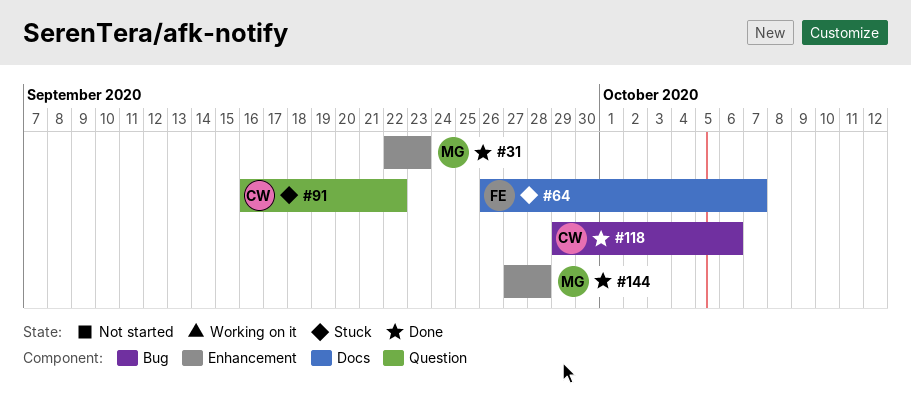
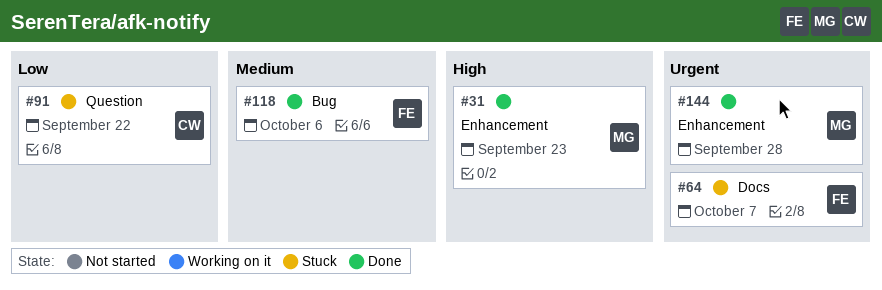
#118, owner: CW -> FE

